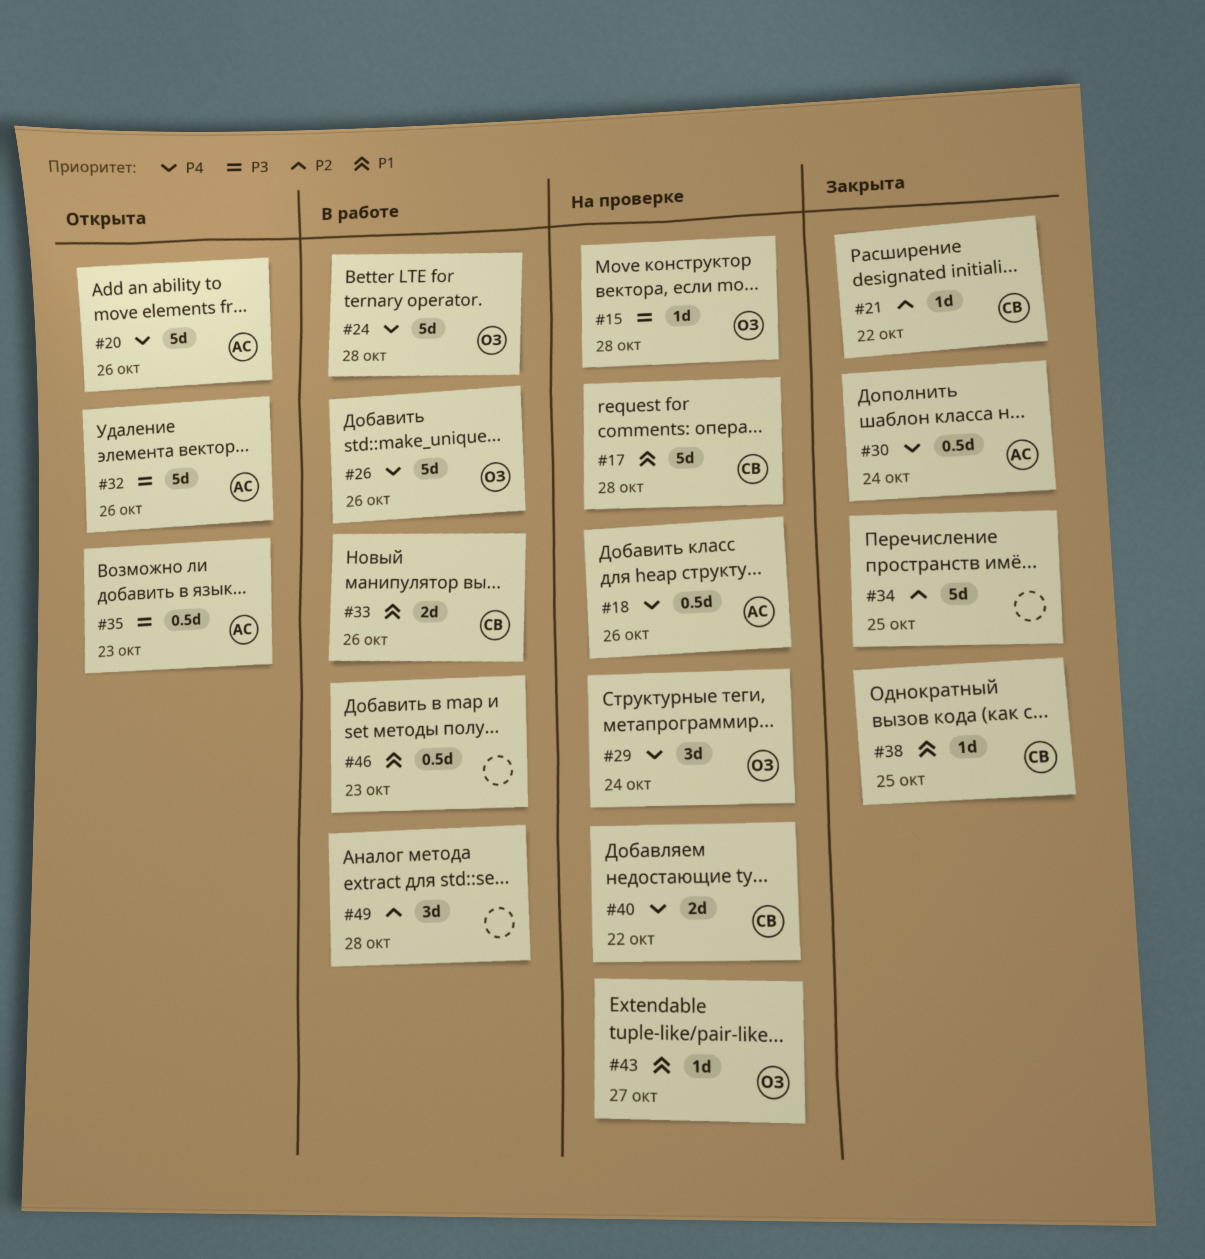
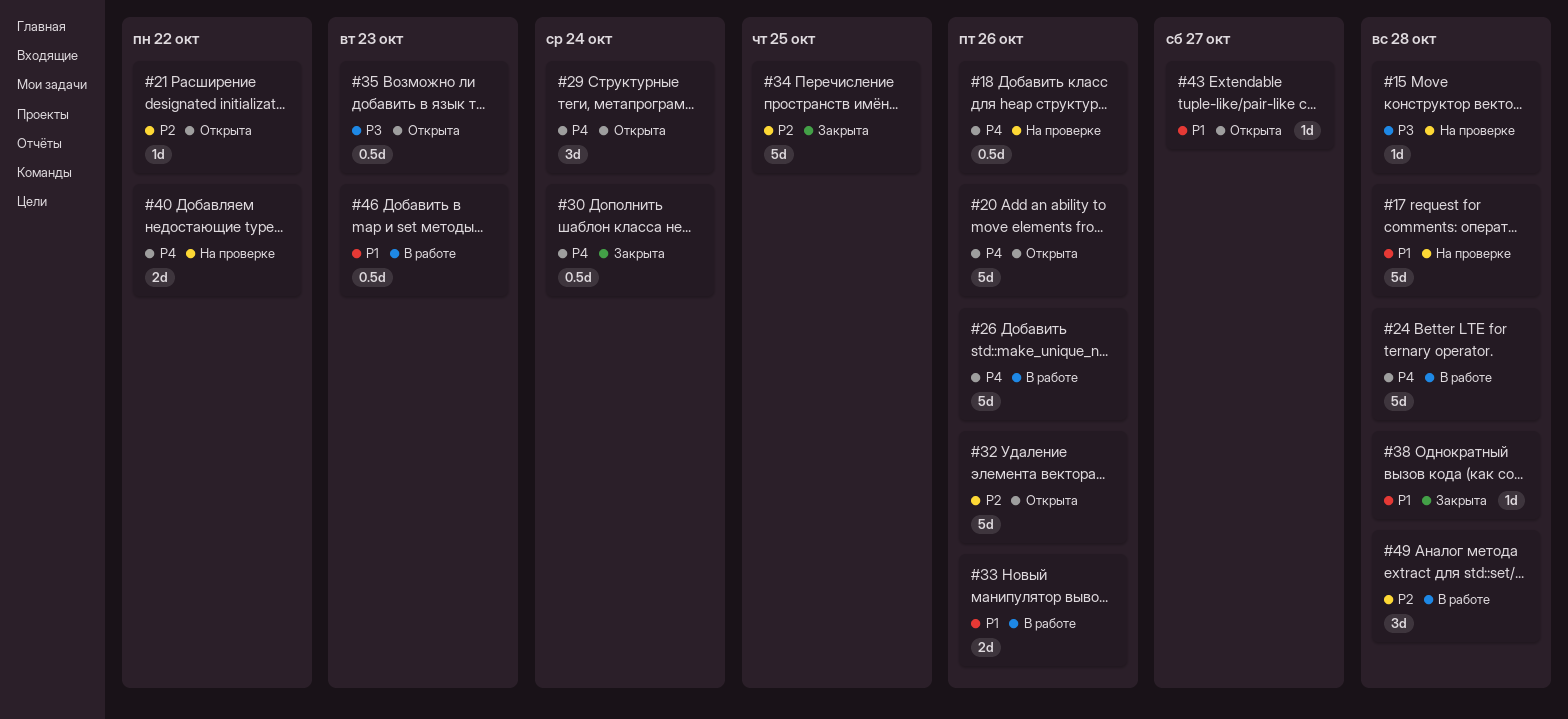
#21, status: Закрыта -> Открыта
#29, status: На проверке -> Открыта
#32, priority: P3 -> P2
#38, due: Oct 25 -> Oct 28
#43, status: На проверке -> Открыта

